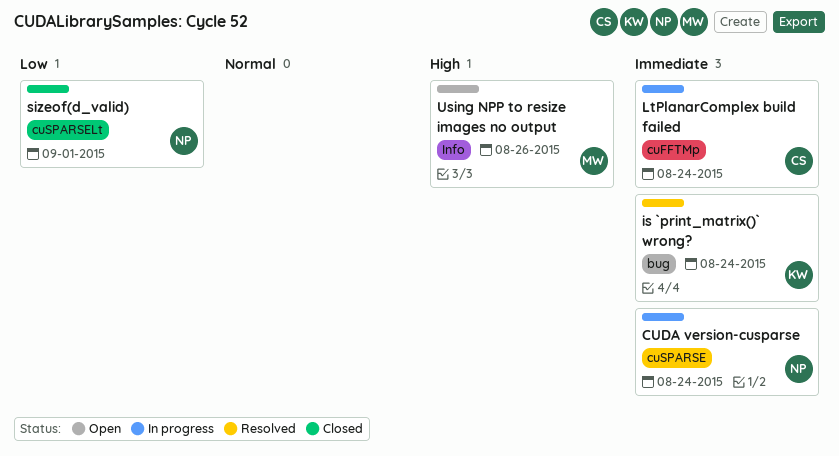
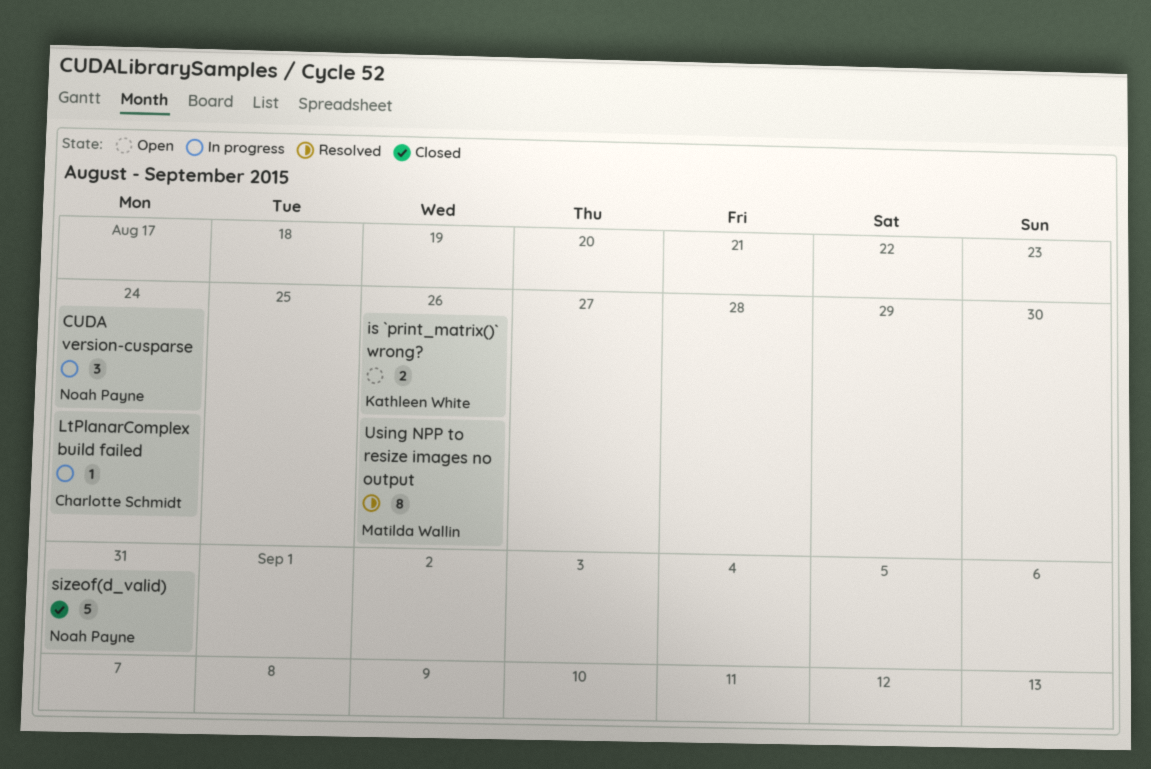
is `print_matrix()` wrong?, status: Resolved -> Open
is `print_matrix()` wrong?, due: Aug 24 -> Aug 26
sizeof(d_valid), due: Sep 1 -> Aug 31
Using NPP to resize images no output, status: Open -> Resolved

